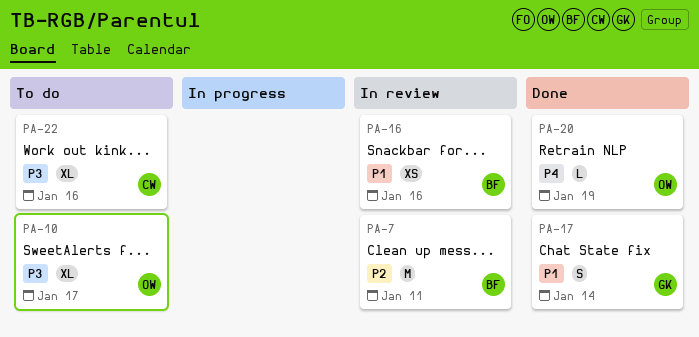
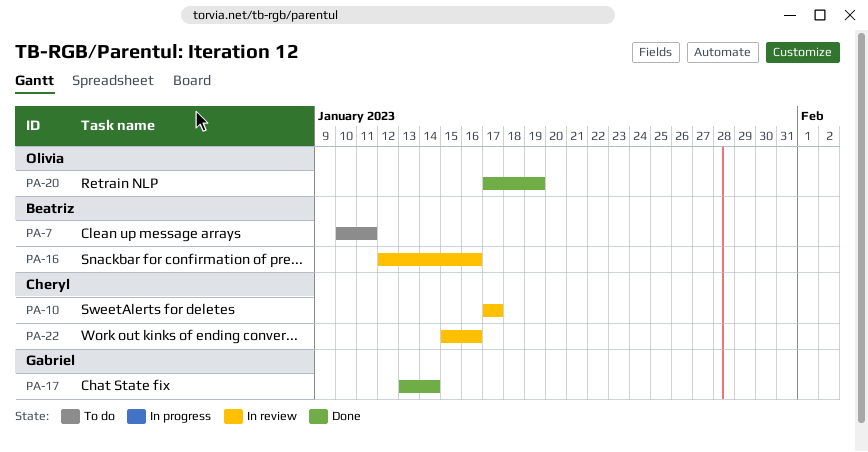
PA-7, status: In review -> To do
PA-10, status: To do -> In review
PA-10, owner: Olivia -> Cheryl
PA-22, status: To do -> In review

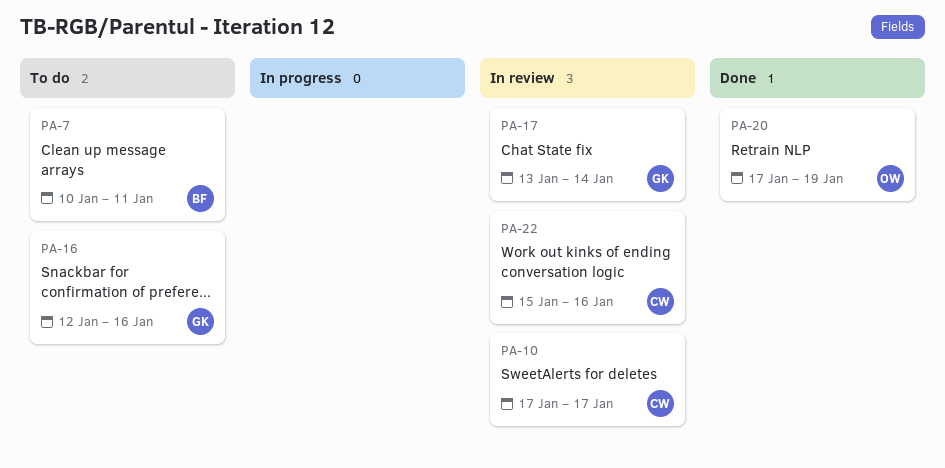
PA-16, status: In review -> To do
PA-16, owner: Beatriz -> Gabriel
PA-17, status: Done -> In review

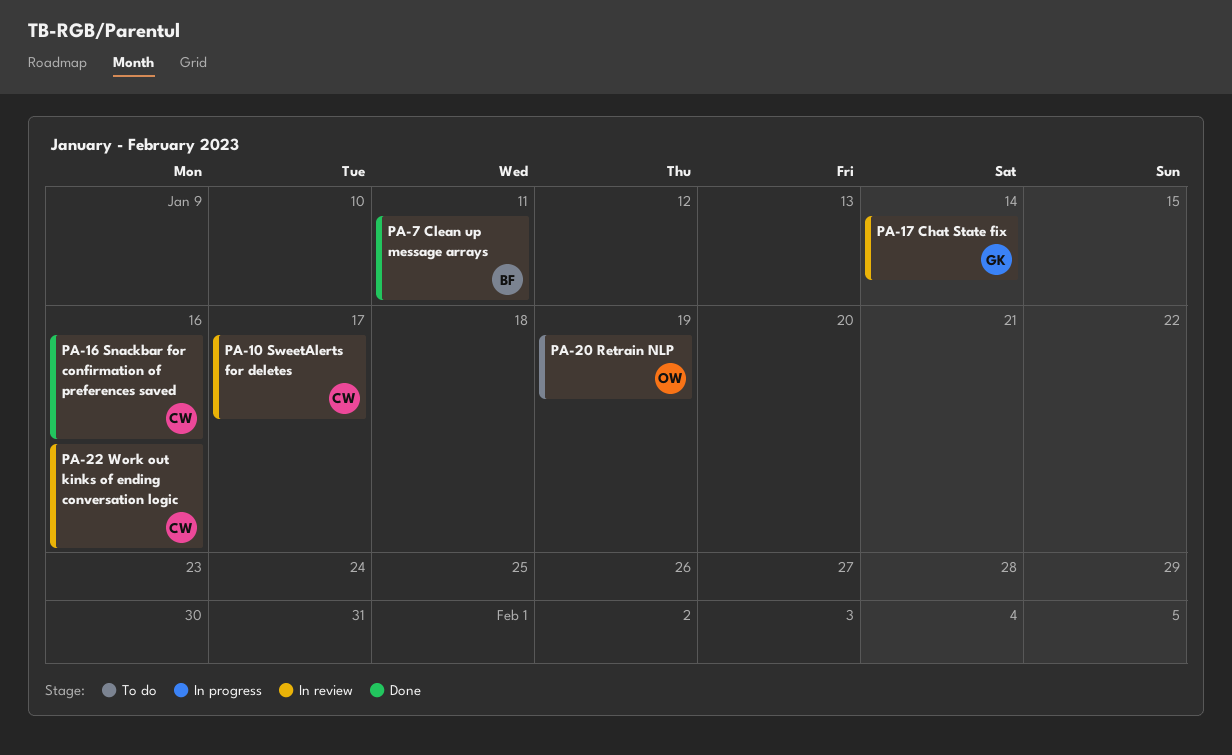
PA-7, status: To do -> Done
PA-16, status: To do -> Done
PA-16, owner: GK -> CW
PA-20, status: Done -> To do

